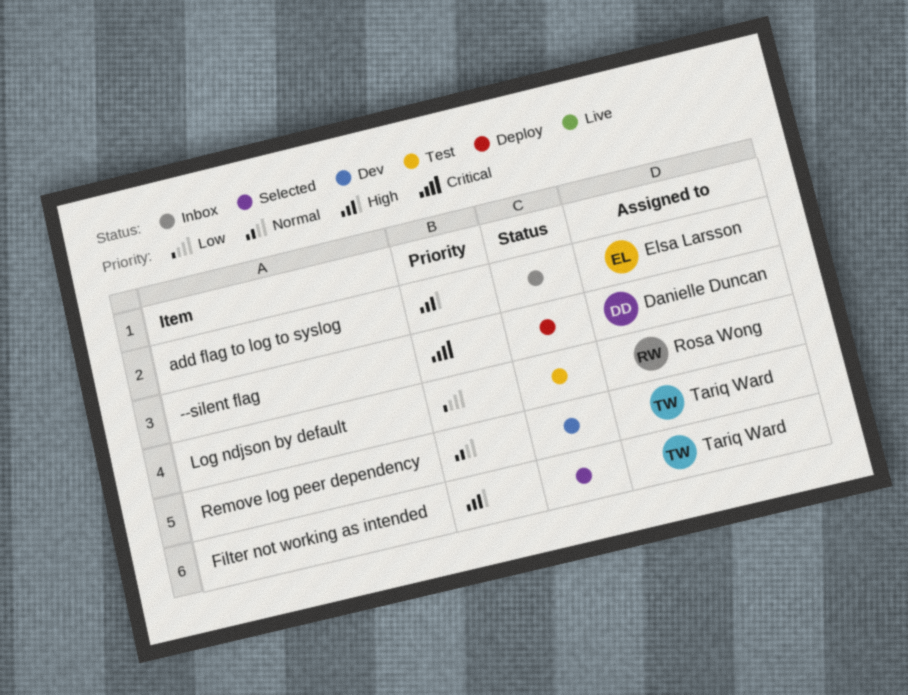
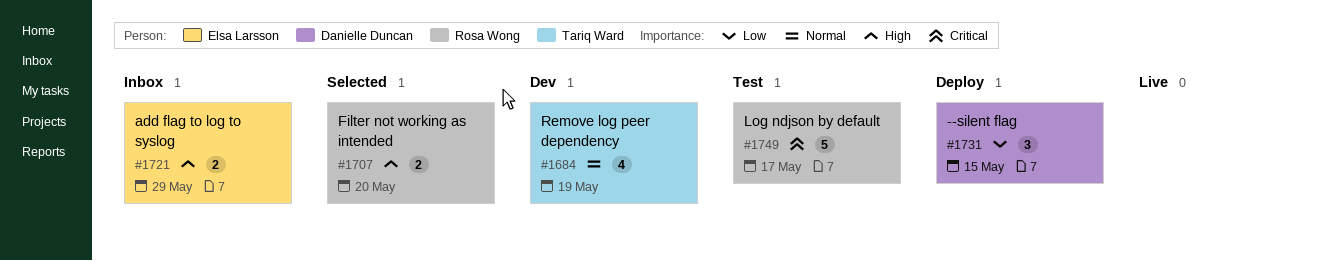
--silent flag, priority: Critical -> Low
Filter not working as intended, owner: Tariq Ward -> Rosa Wong
Log ndjson by default, priority: Low -> Critical

